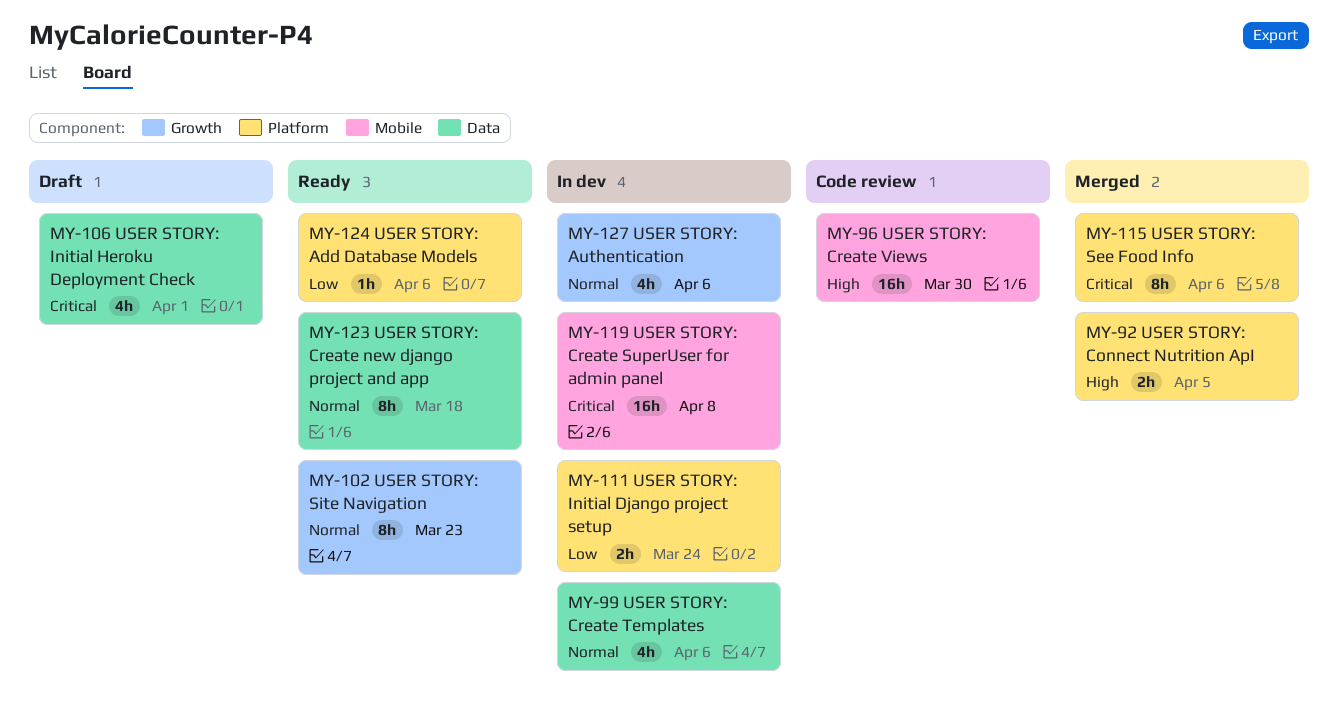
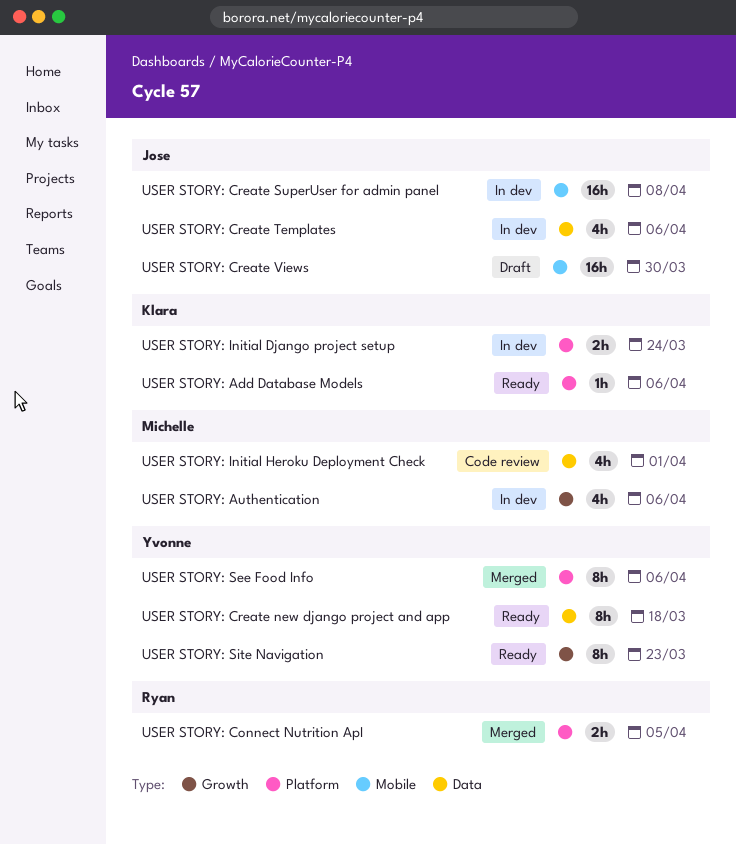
USER STORY: Create Views, status: Code review -> Draft
USER STORY: Initial Heroku Deployment Check, status: Draft -> Code review

